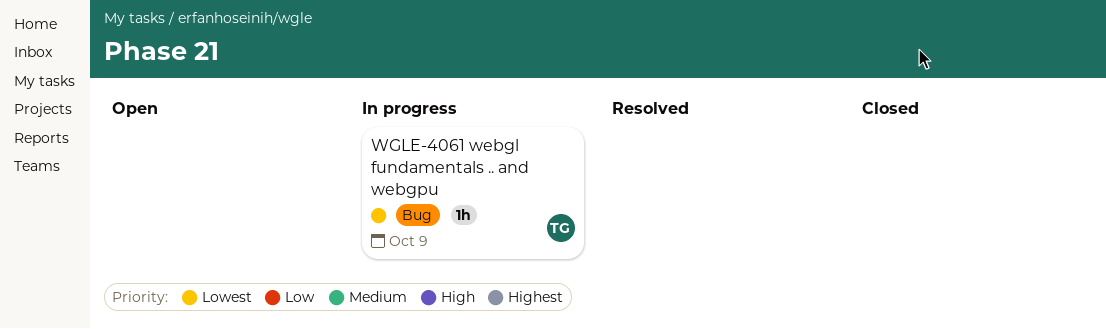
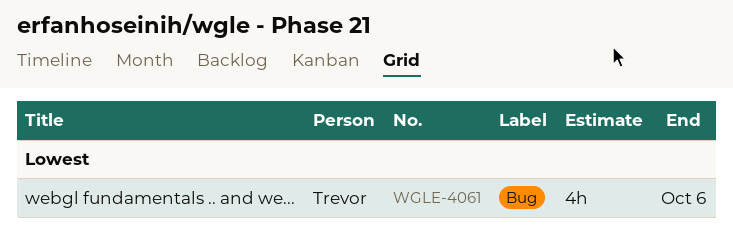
WGLE-4061, estimate: 1h -> 4h
WGLE-4061, due: Oct 9 -> Oct 6

